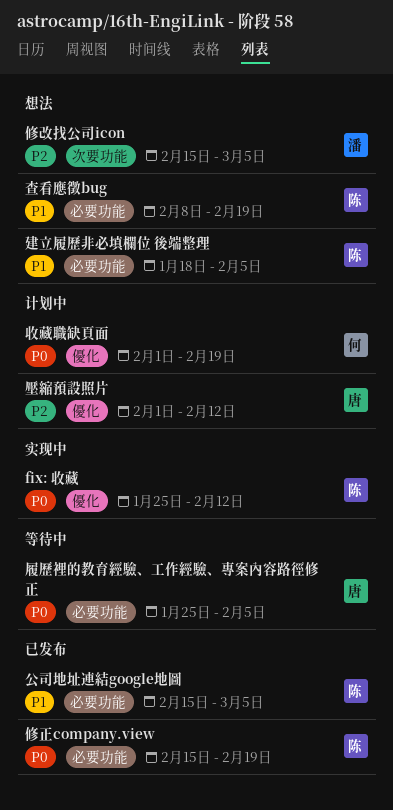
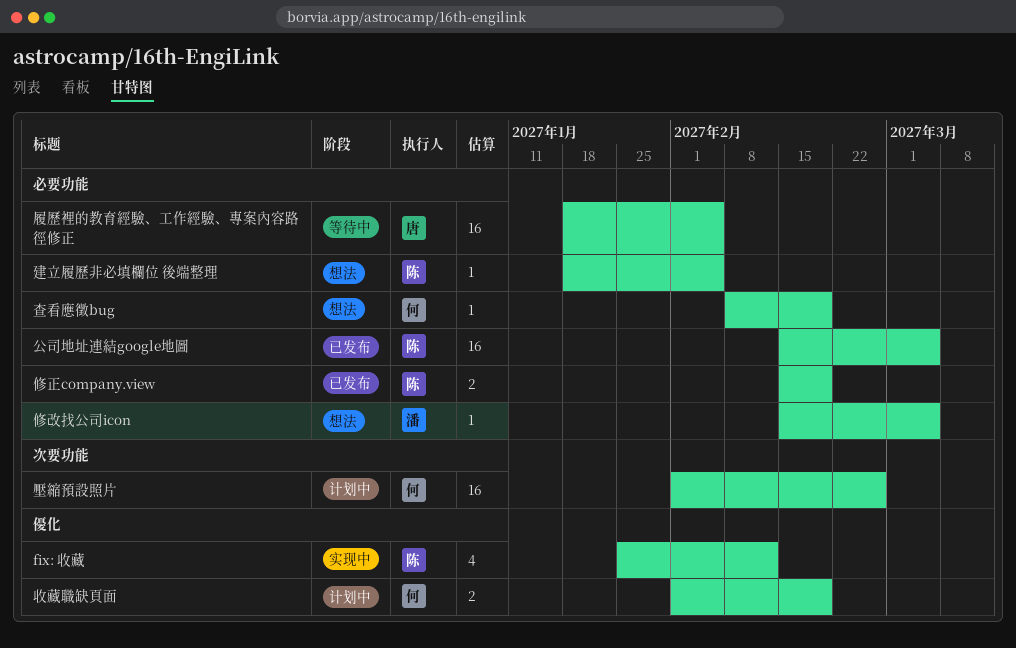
修改找公司icon, label: 次要功能 -> 必要功能
壓縮預設照片, owner: 唐 -> 何
壓縮預設照片, label: 優化 -> 次要功能
壓縮預設照片, due: Feb 12 -> Feb 26
履歷裡的教育經驗、工作經驗、專案內容路徑修正, start: Jan 25 -> Jan 18
查看應徵bug, owner: 陈 -> 何

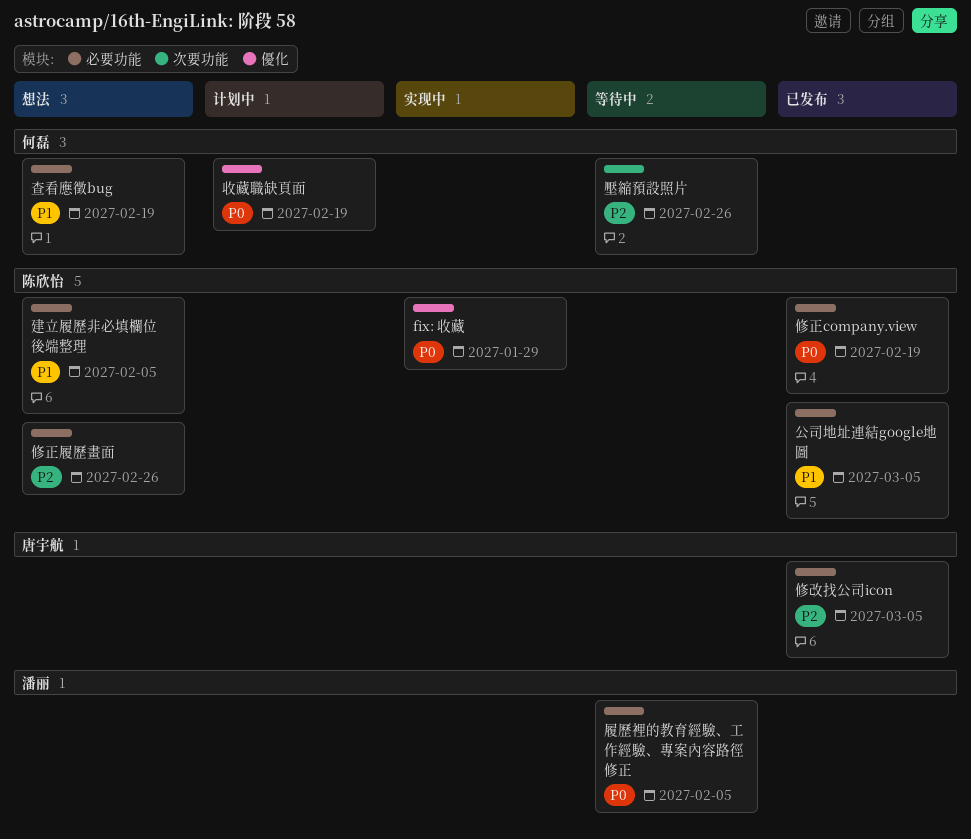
fix: 收藏, due: Feb 12 -> Jan 29
修改找公司icon, status: 想法 -> 已发布
修改找公司icon, owner: 潘丽 -> 唐宇航
修正履歷畫面: none -> present
壓縮預設照片, status: 计划中 -> 等待中
履歷裡的教育經驗、工作經驗、專案內容路徑修正, owner: 唐宇航 -> 潘丽

